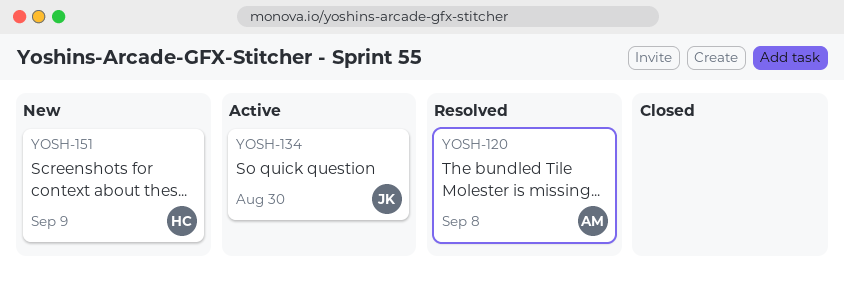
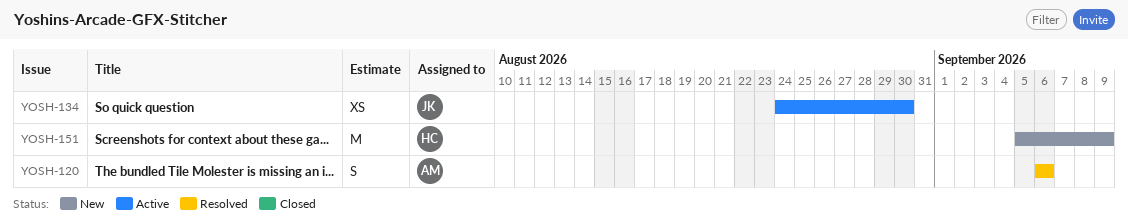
YOSH-120, due: Sep 8 -> Sep 6

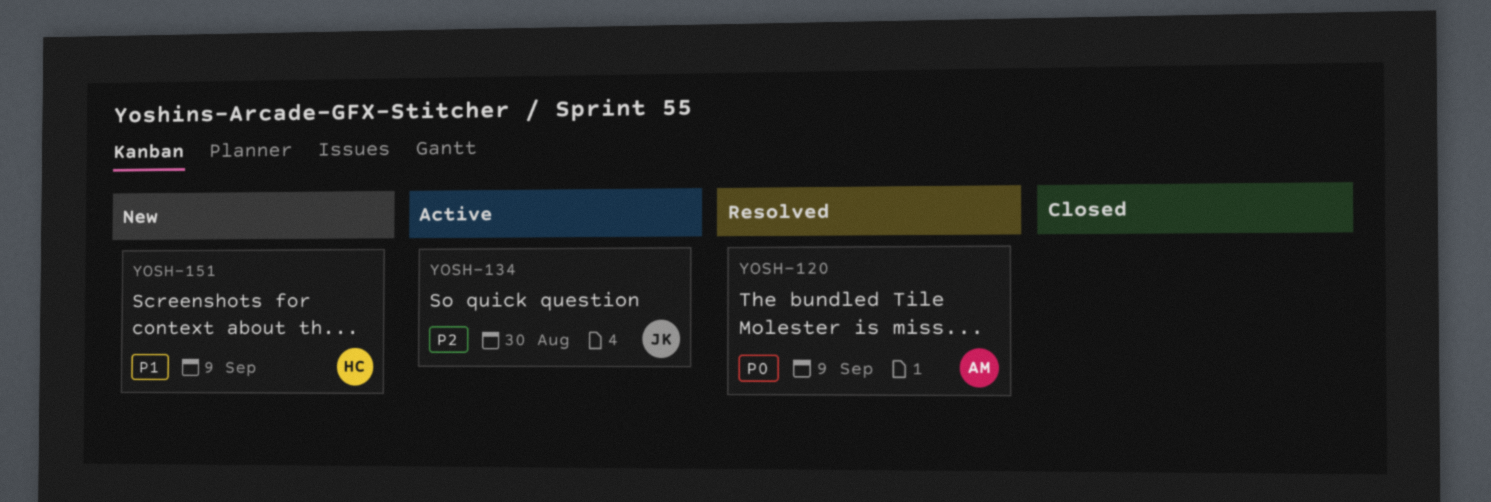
YOSH-120, due: Sep 6 -> Sep 9

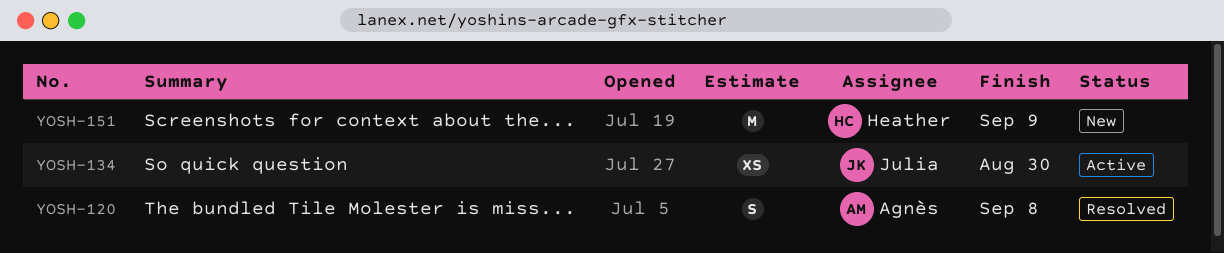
YOSH-120, due: Sep 9 -> Sep 8

